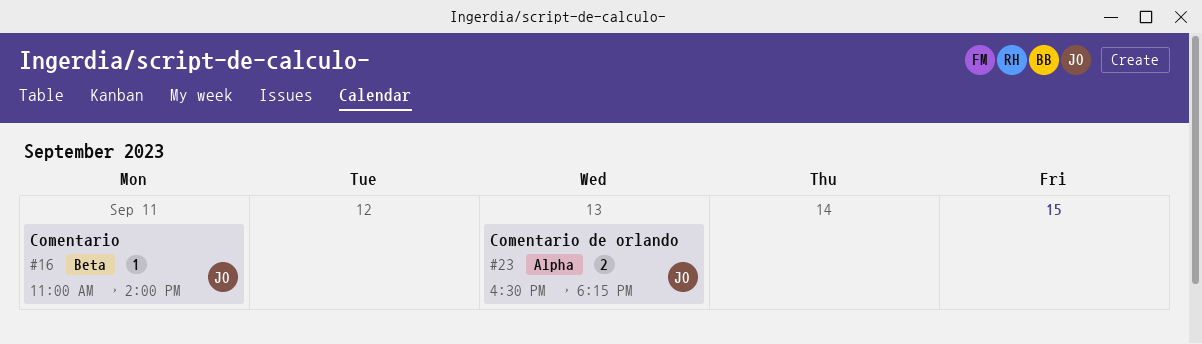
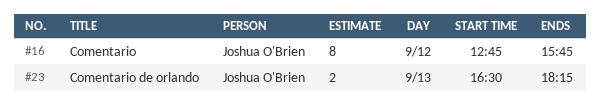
#16, estimate: 1 -> 8
#16, day: Sep 11 -> Sep 12
#16, begins: 11:00 -> 12:45
#16, ends: 14:00 -> 15:45

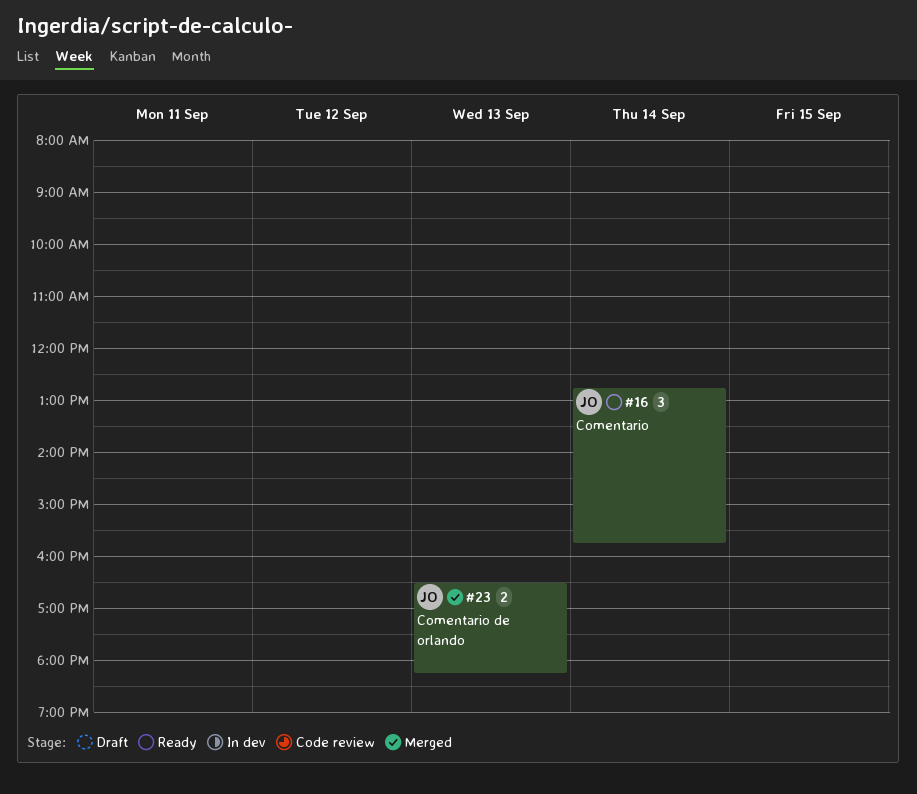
#16, estimate: 8 -> 3
#16, day: Sep 12 -> Sep 14

